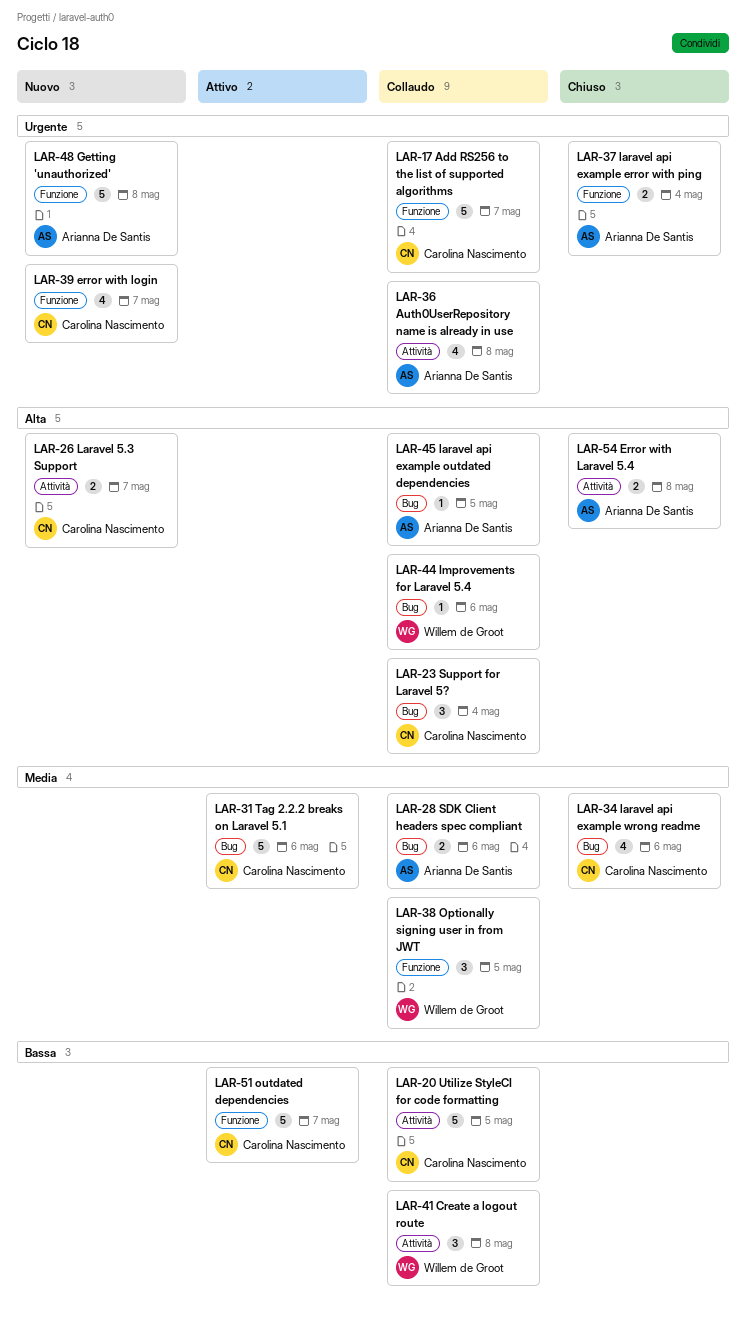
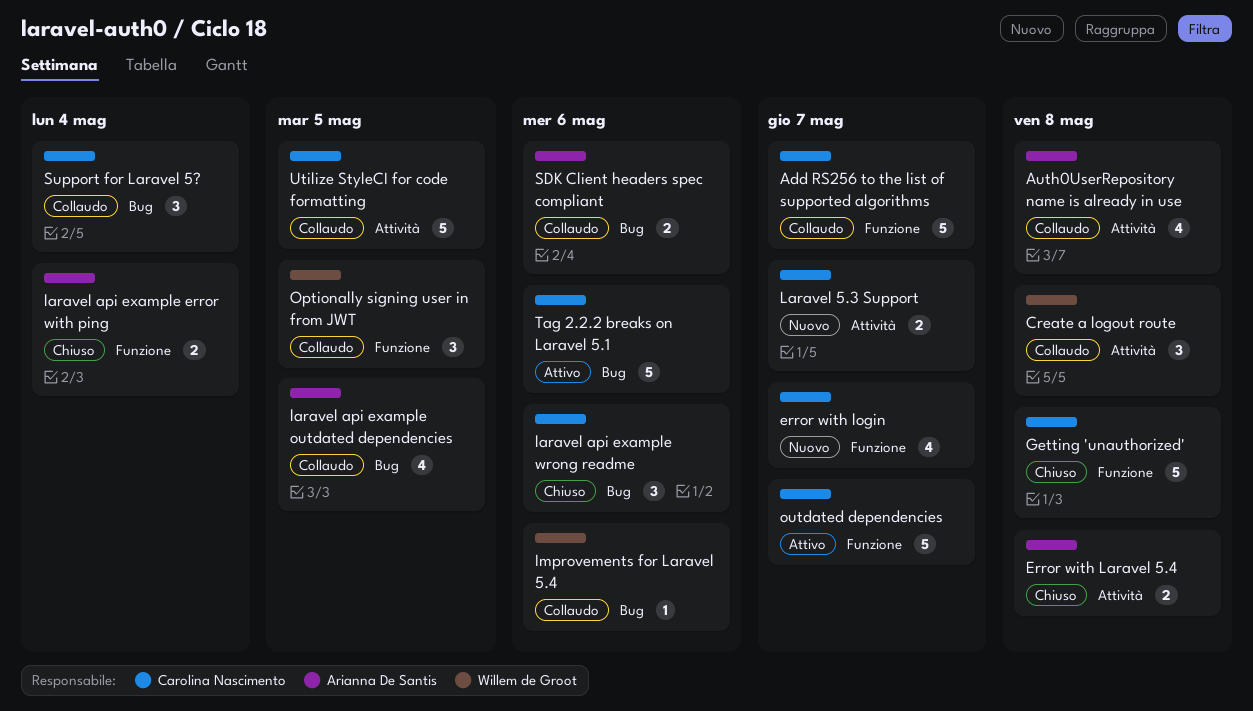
Getting 'unauthorized', status: Nuovo -> Chiuso
Getting 'unauthorized', owner: Arianna De Santis -> Carolina Nascimento
laravel api example outdated dependencies, estimate: 1 -> 4
laravel api example wrong readme, estimate: 4 -> 3

